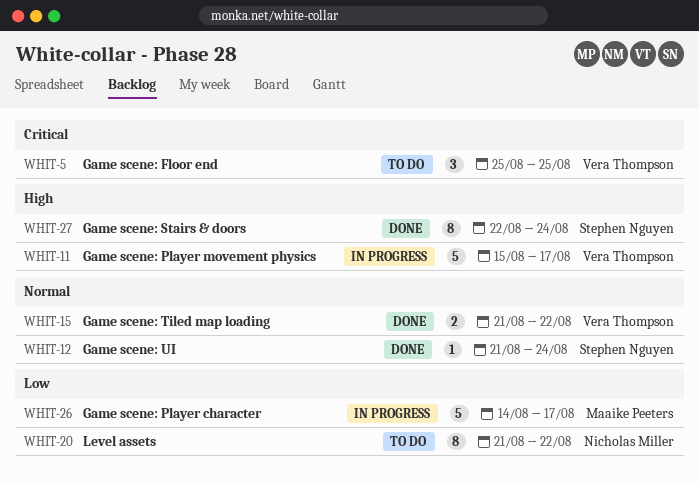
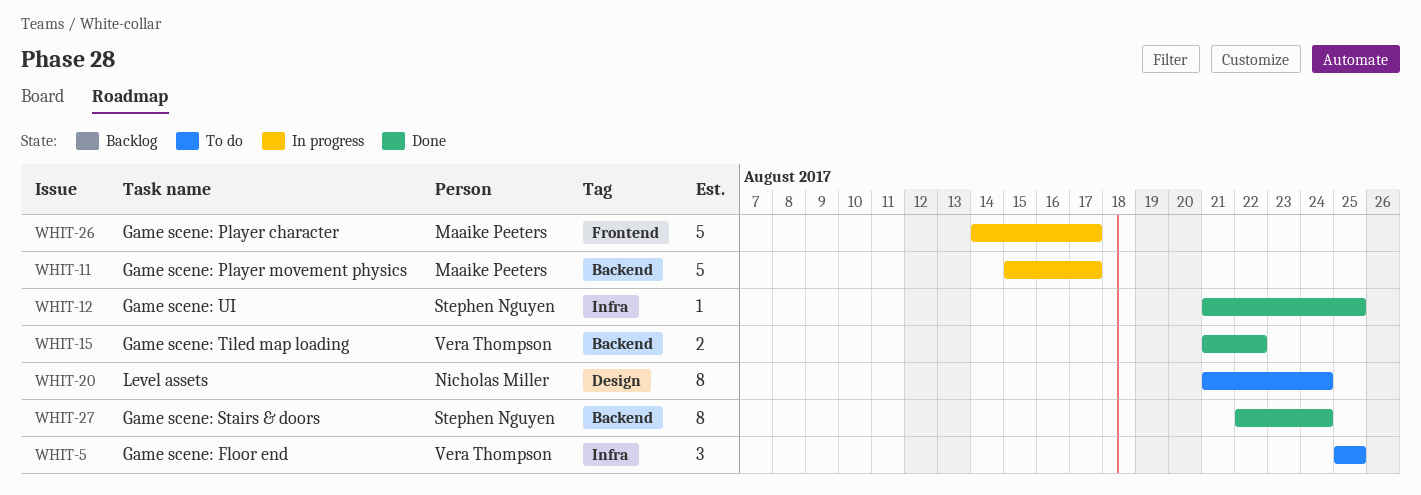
WHIT-11, owner: Vera Thompson -> Maaike Peeters
WHIT-12, due: Aug 24 -> Aug 25
WHIT-20, due: Aug 22 -> Aug 24

